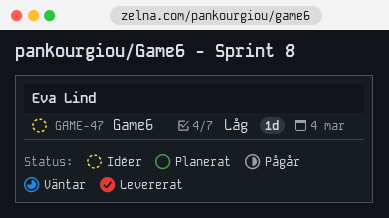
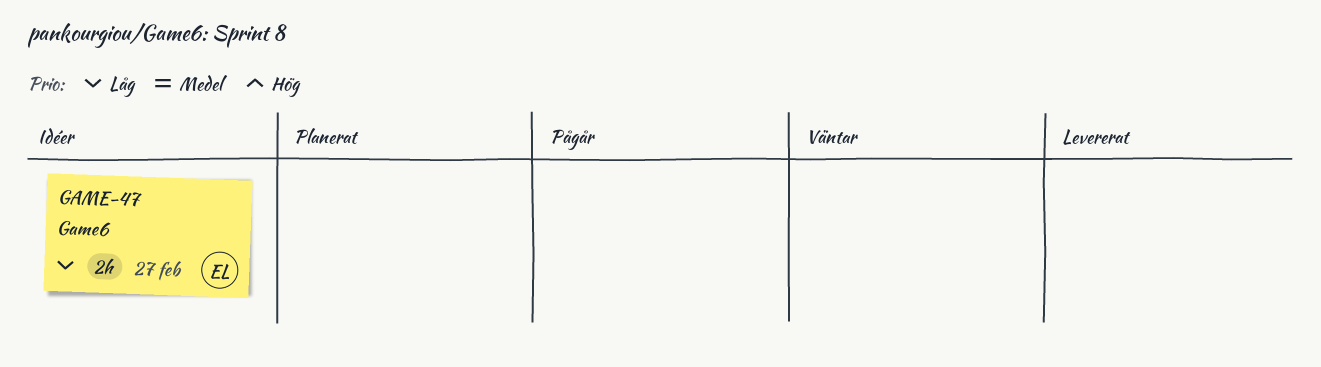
GAME-47, estimate: 1d -> 2h
GAME-47, due: Mar 4 -> Feb 27

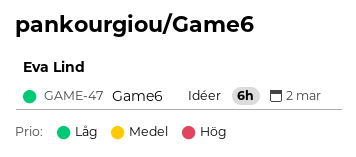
GAME-47, estimate: 2h -> 6h
GAME-47, due: Feb 27 -> Mar 2

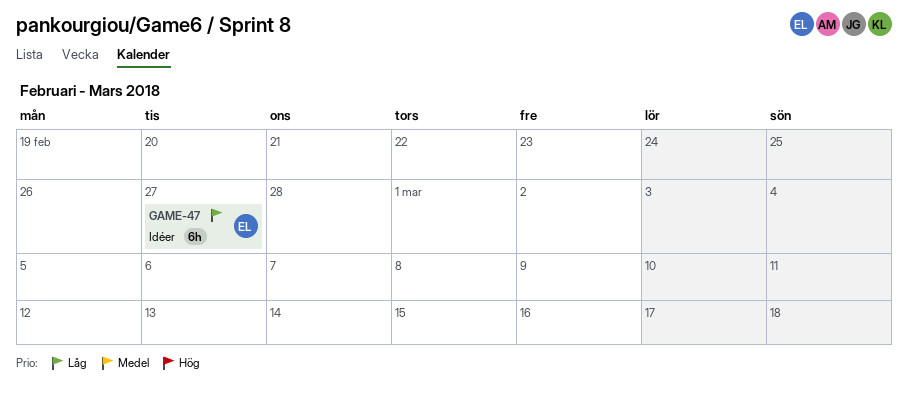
GAME-47, due: Mar 2 -> Feb 27

